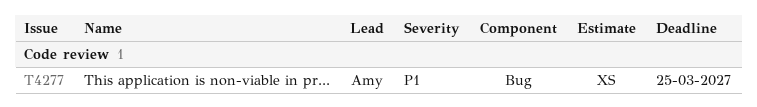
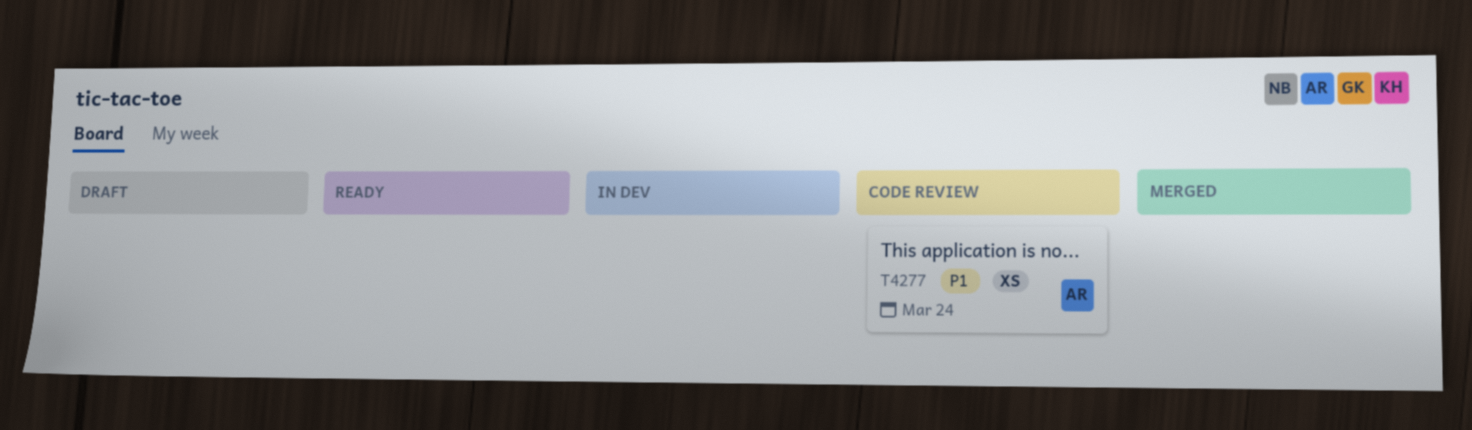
T4277, due: Mar 25 -> Mar 24

